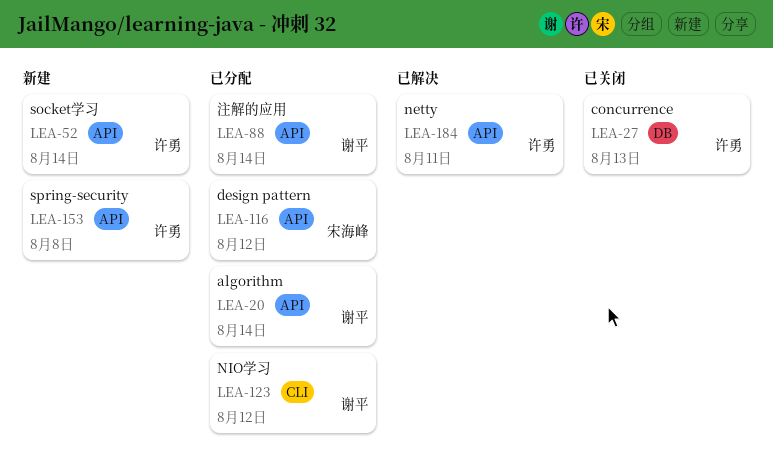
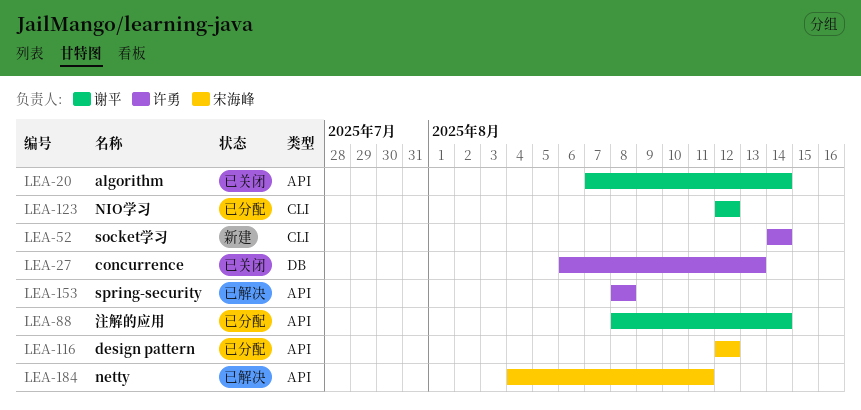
LEA-20, status: 已分配 -> 已关闭
LEA-52, label: API -> CLI
LEA-153, status: 新建 -> 已解决
LEA-184, owner: 许勇 -> 宋海峰

